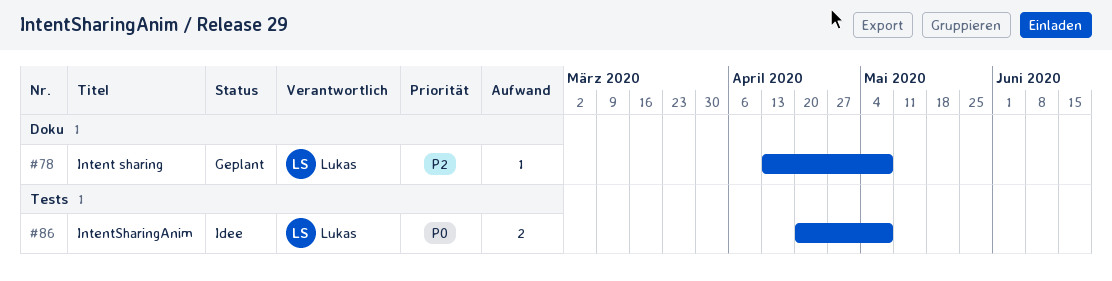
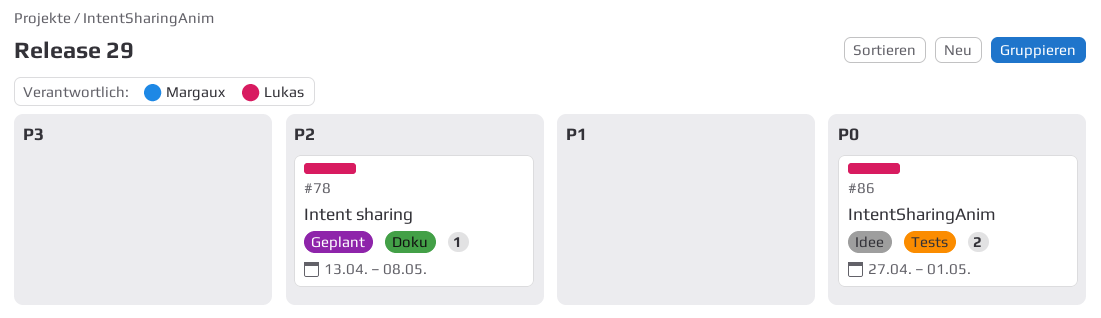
#86, start: Apr 20 -> Apr 27
#86, due: May 8 -> May 1

